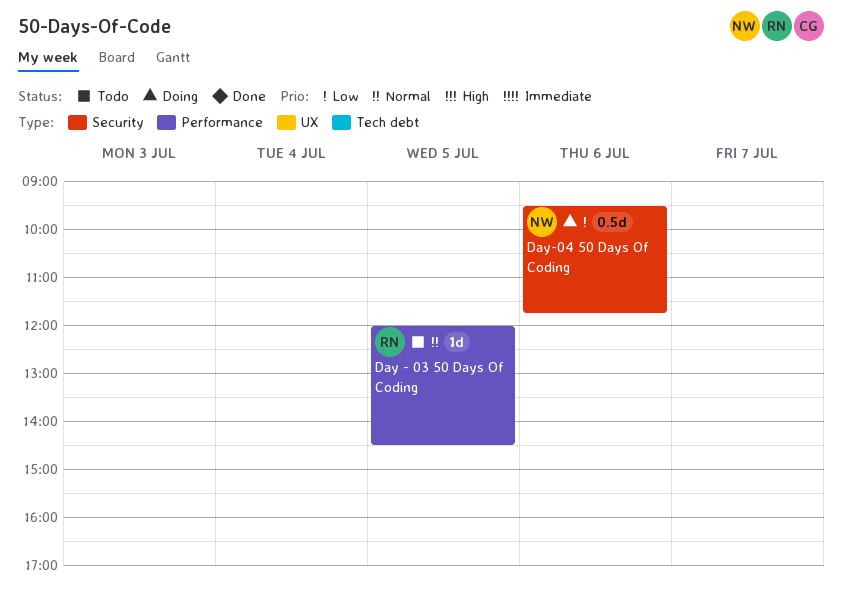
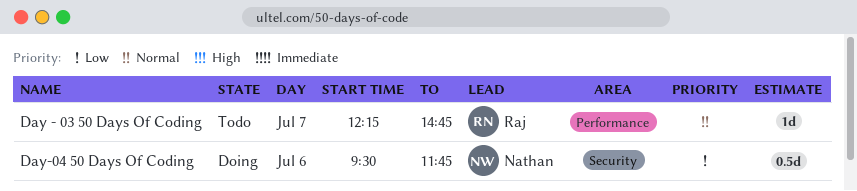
Day - 03 50 Days Of Coding, day: Jul 5 -> Jul 7
Day - 03 50 Days Of Coding, begins: 12:00 -> 12:15
Day - 03 50 Days Of Coding, ends: 14:30 -> 14:45

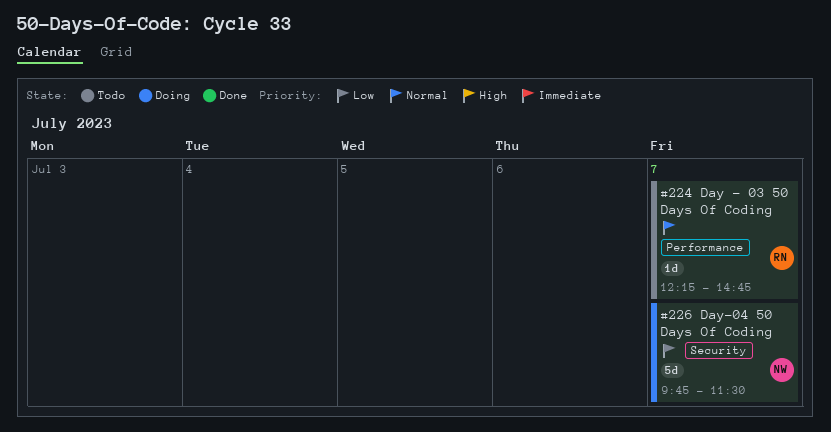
Day-04 50 Days Of Coding, estimate: 0.5d -> 5d
Day-04 50 Days Of Coding, day: Jul 6 -> Jul 7
Day-04 50 Days Of Coding, begins: 09:30 -> 09:45
Day-04 50 Days Of Coding, ends: 11:45 -> 11:30

